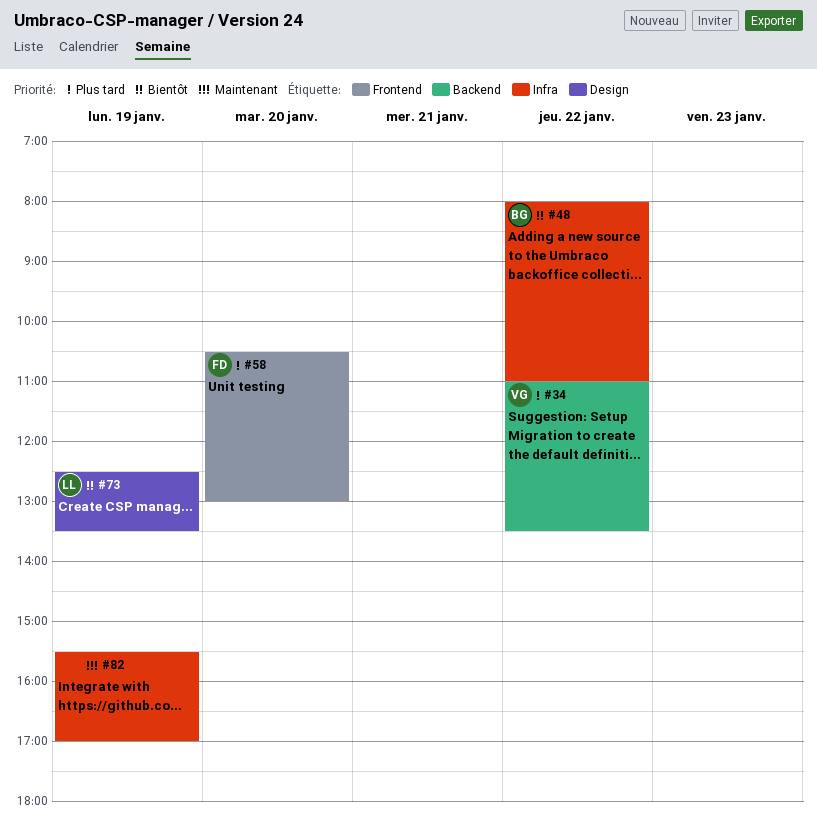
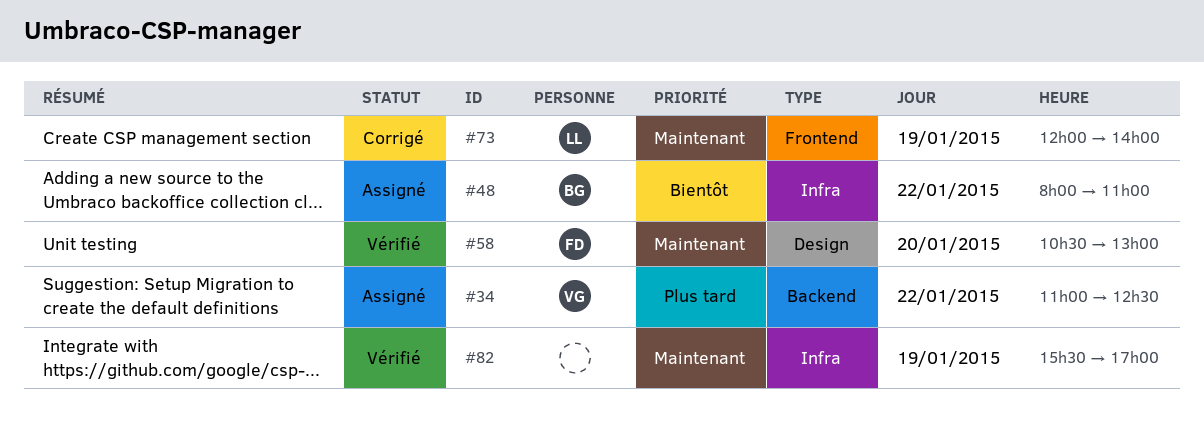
#34, ends: 13:30 -> 12:30
#58, priority: Plus tard -> Maintenant
#58, label: Frontend -> Design
#73, priority: Bientôt -> Maintenant
#73, label: Design -> Frontend
#73, begins: 12:30 -> 12:00
#73, ends: 13:30 -> 14:00

